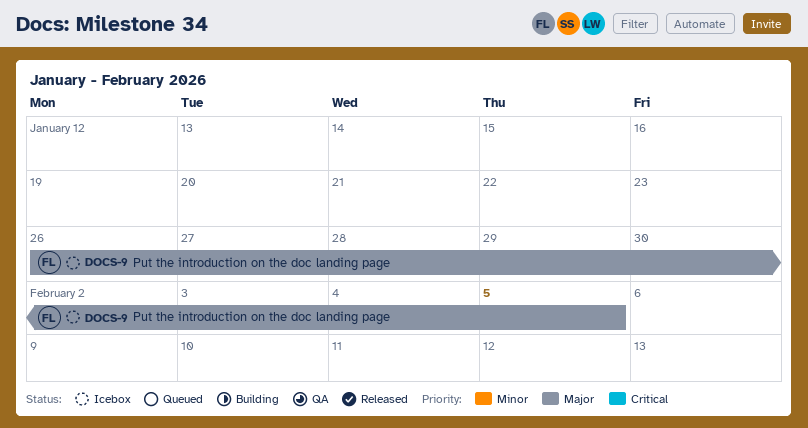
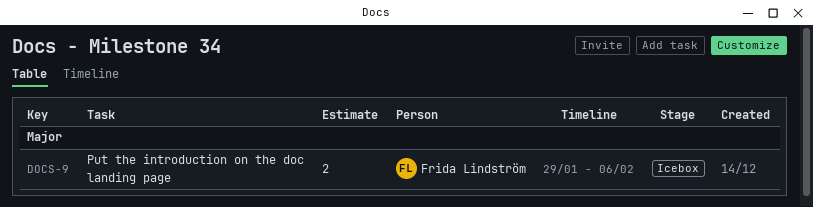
DOCS-9, start: Jan 26 -> Jan 29
DOCS-9, due: Feb 5 -> Feb 6

